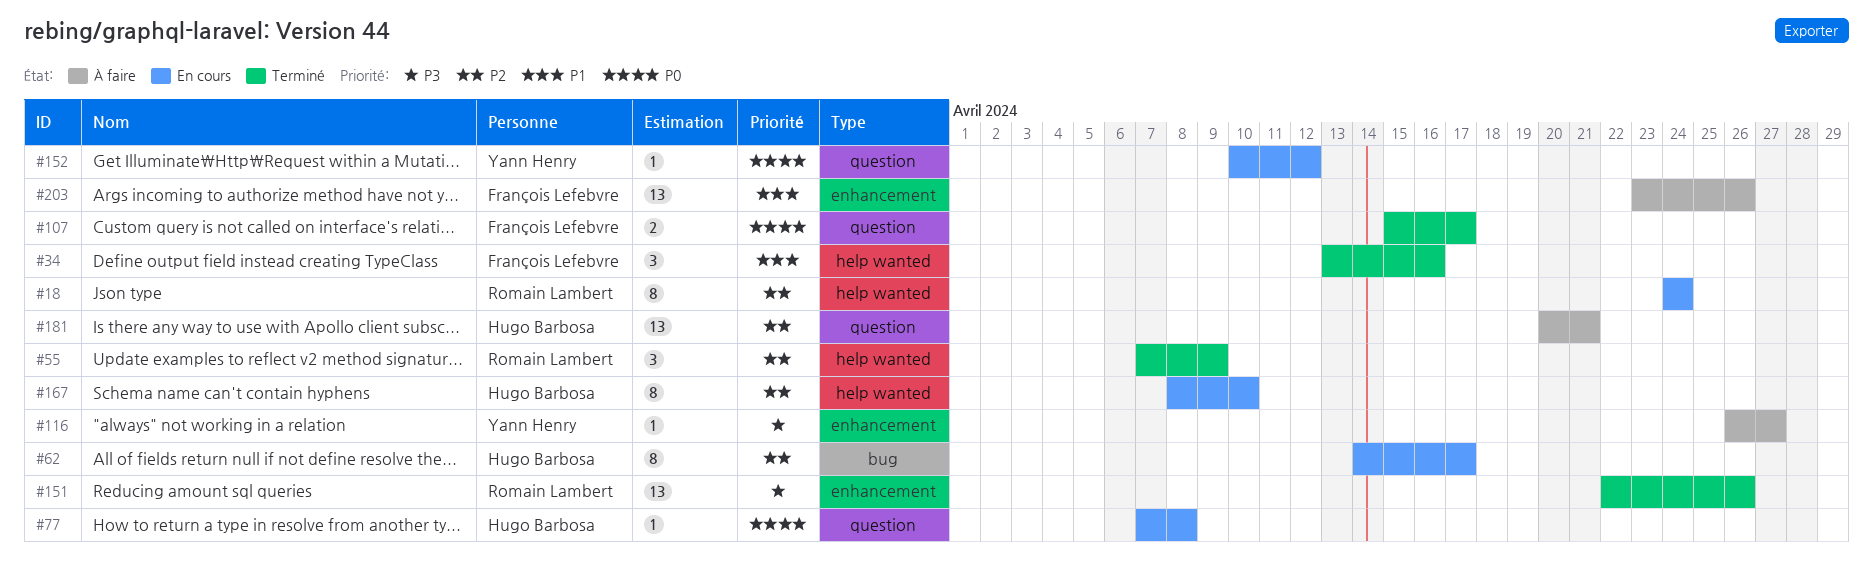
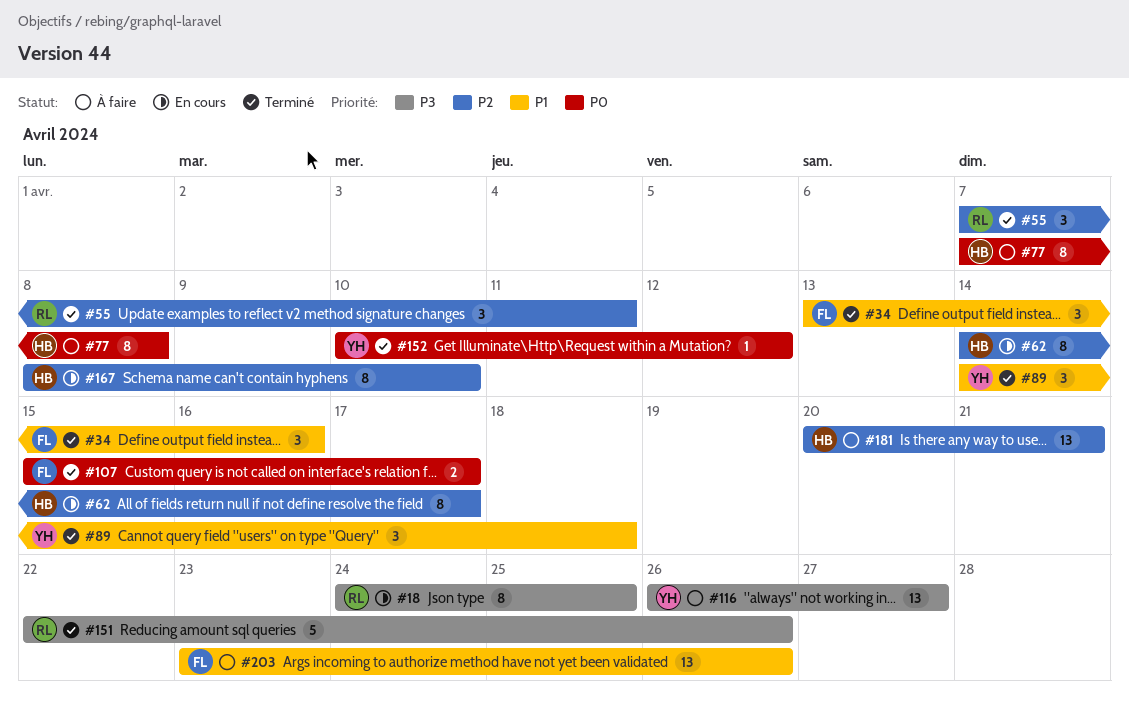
#18, priority: P2 -> P3
#18, due: Apr 24 -> Apr 25
#55, due: Apr 9 -> Apr 11
#77, status: En cours -> À faire
#77, estimate: 1 -> 8
#89: none -> present
#116, estimate: 1 -> 13
#151, estimate: 13 -> 5
#152, status: En cours -> Terminé

